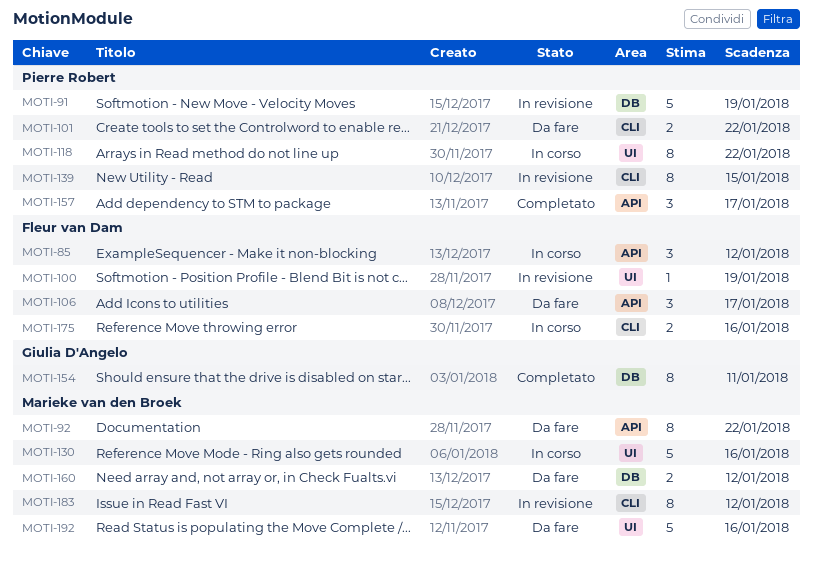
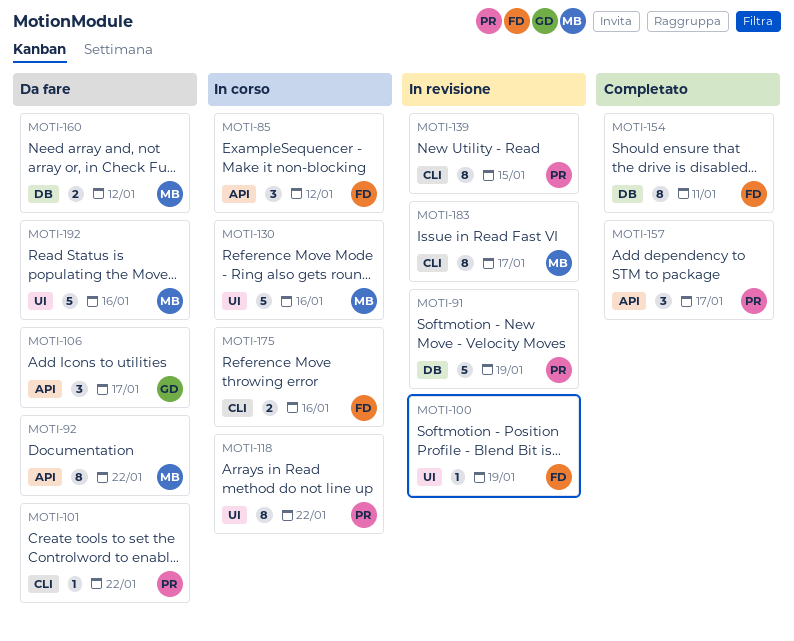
MOTI-101, estimate: 2 -> 1
MOTI-106, owner: Fleur van Dam -> Giulia D'Angelo
MOTI-154, owner: Giulia D'Angelo -> Fleur van Dam
MOTI-183, due: Jan 12 -> Jan 17

